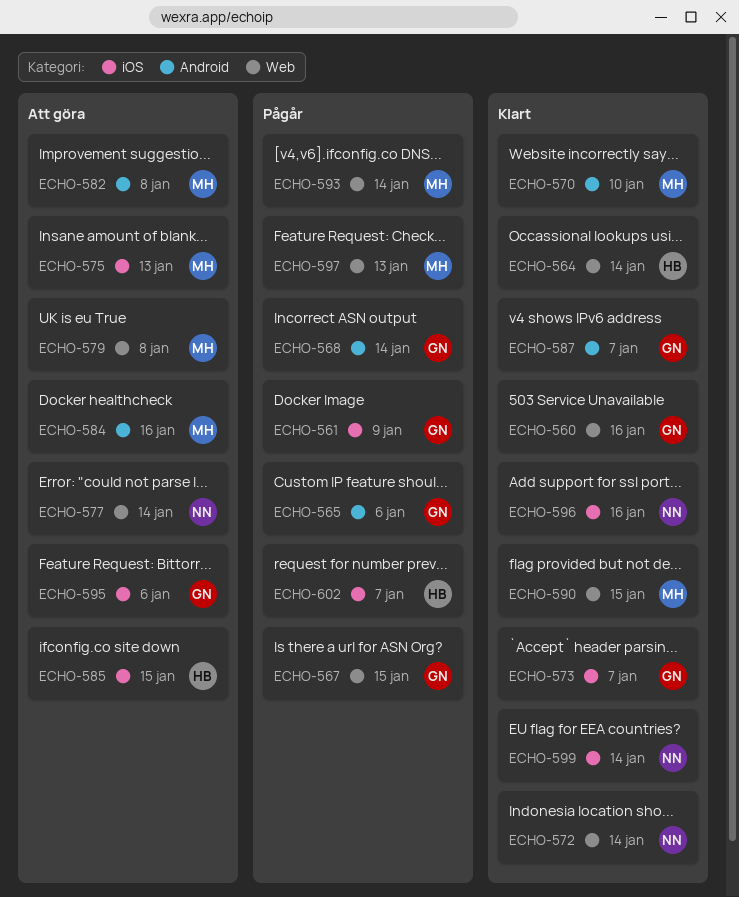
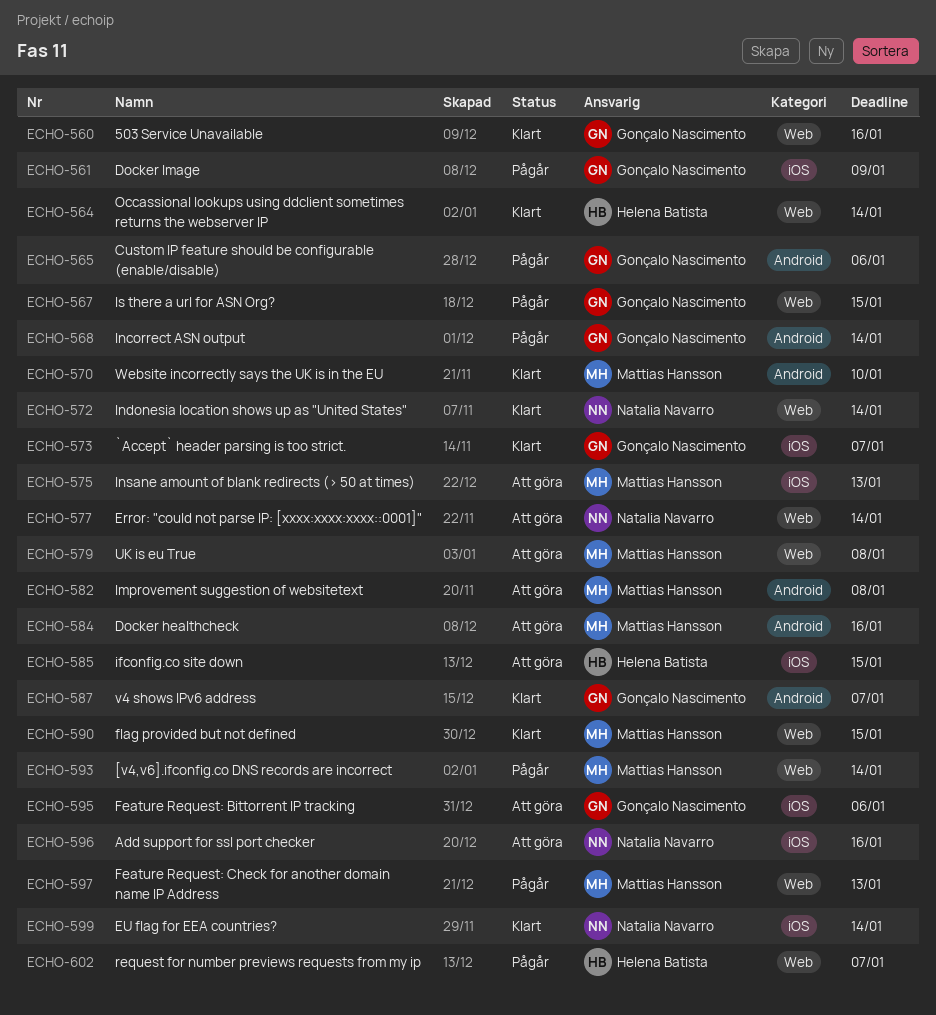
ECHO-596, status: Klart -> Att göra
ECHO-602, label: iOS -> Web

